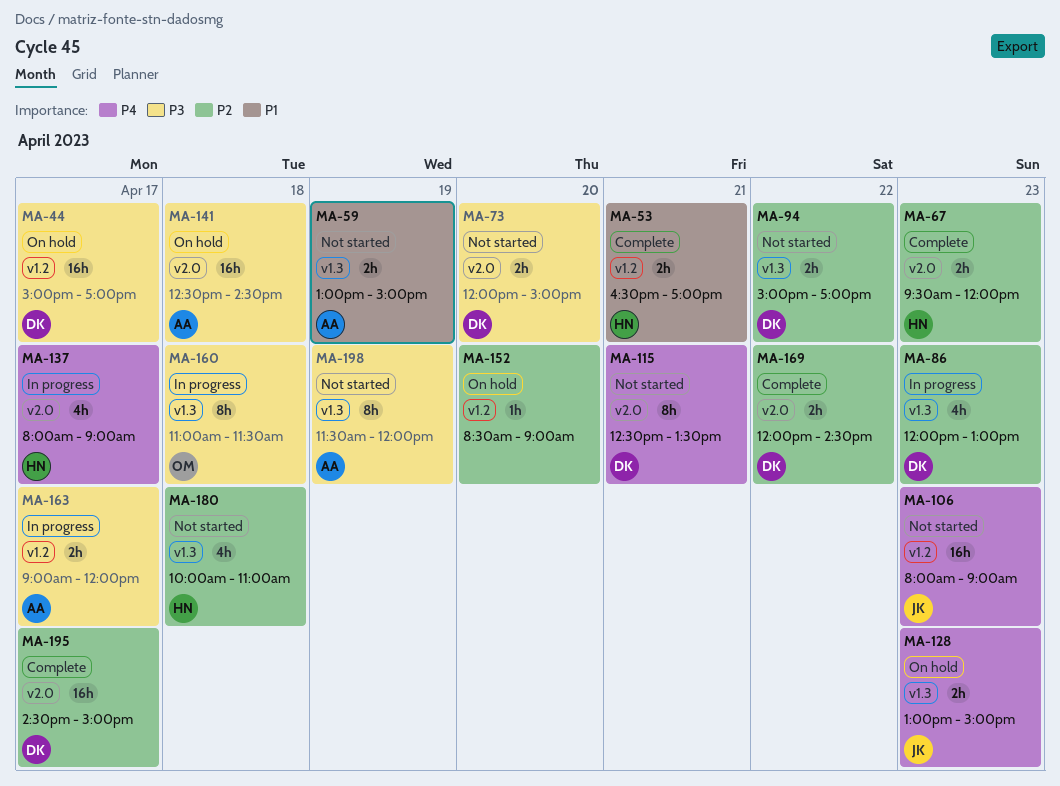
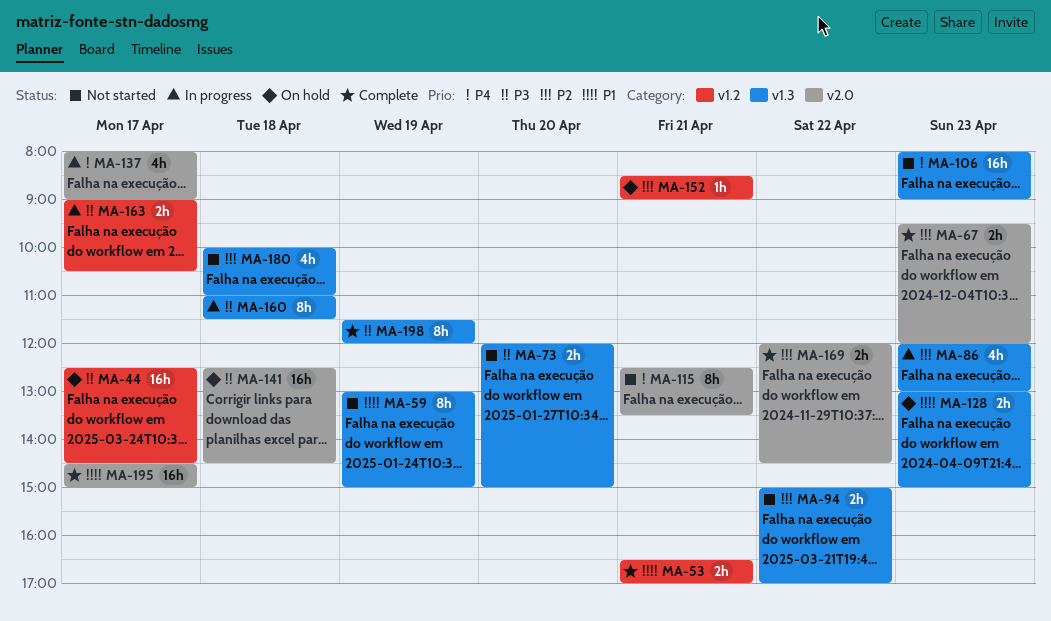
MA-44, begins: 15:00 -> 12:30
MA-44, ends: 17:00 -> 14:30
MA-59, estimate: 2h -> 8h
MA-73, label: v2.0 -> v1.3
MA-106, label: v1.2 -> v1.3
MA-128, priority: P4 -> P1
MA-152, day: Apr 20 -> Apr 21
MA-163, ends: 12:00 -> 10:30
MA-195, priority: P2 -> P1
MA-198, status: Not started -> Complete

